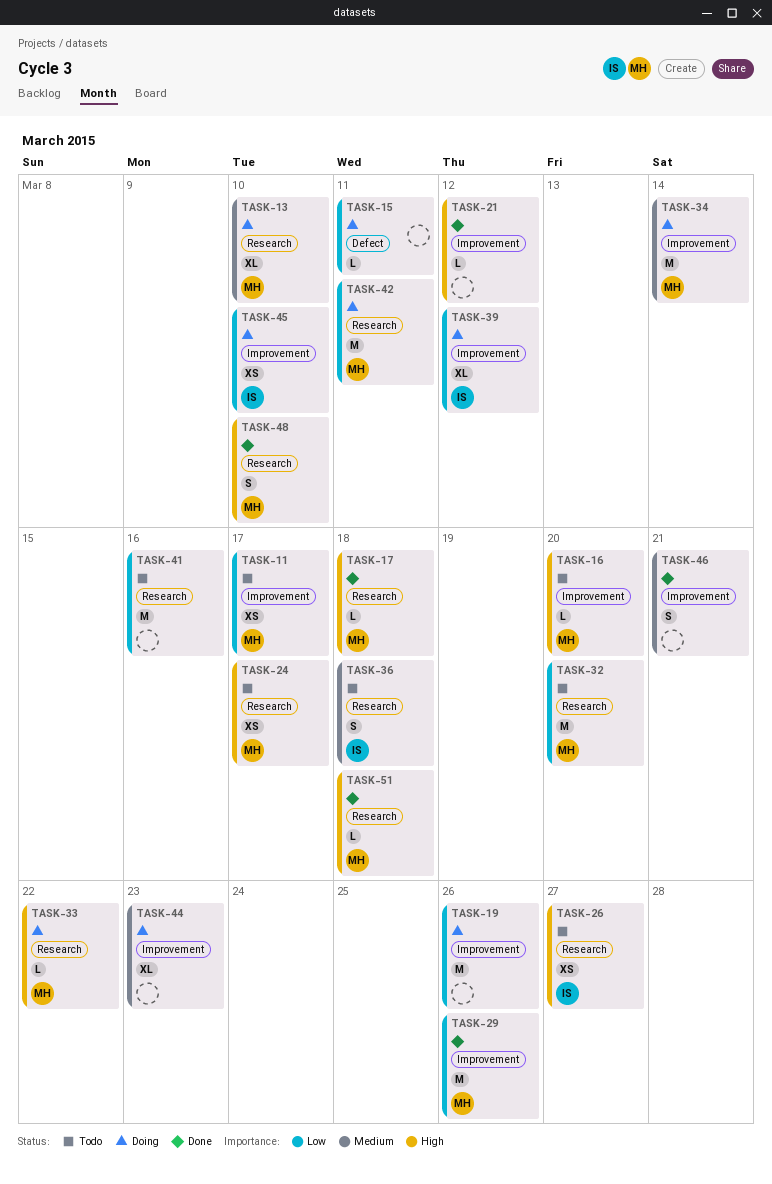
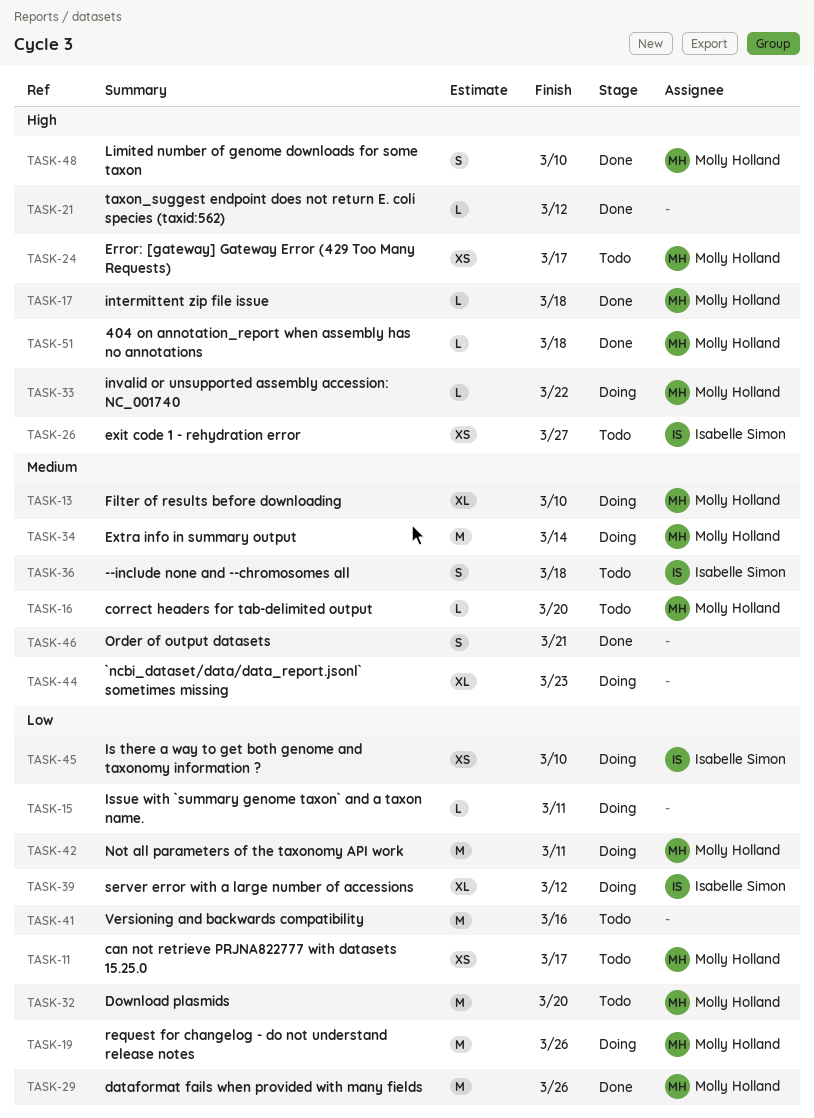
TASK-16, priority: High -> Medium
TASK-19, owner: none -> Molly Holland

